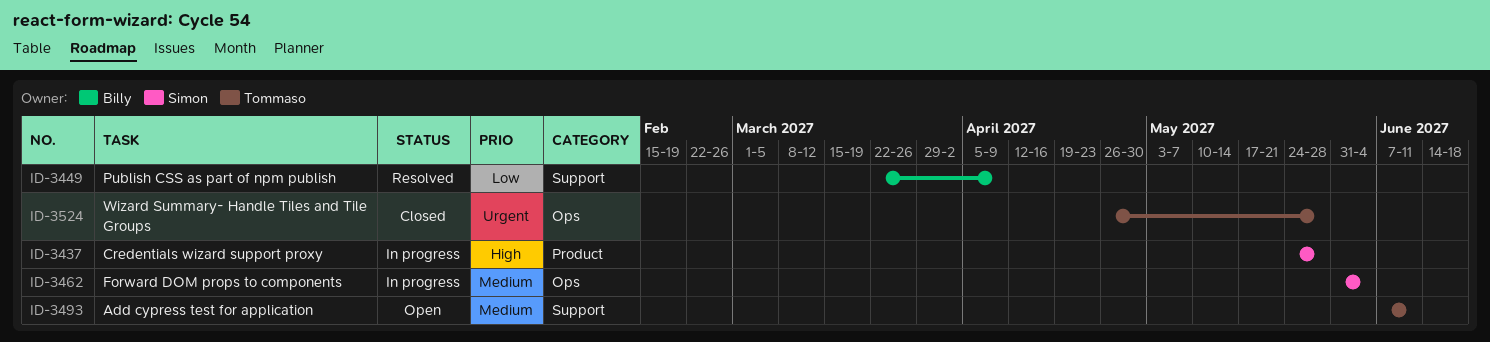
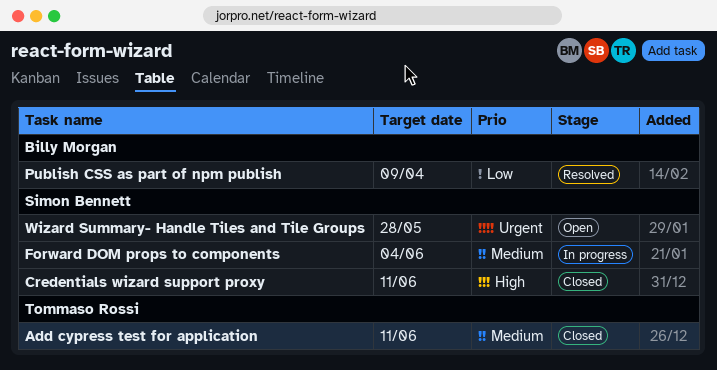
Add cypress test for application, status: Open -> Closed
Credentials wizard support proxy, status: In progress -> Closed
Credentials wizard support proxy, due: May 28 -> Jun 11
Wizard Summary- Handle Tiles and Tile Groups, status: Closed -> Open
Wizard Summary- Handle Tiles and Tile Groups, owner: Tommaso Rossi -> Simon Bennett

